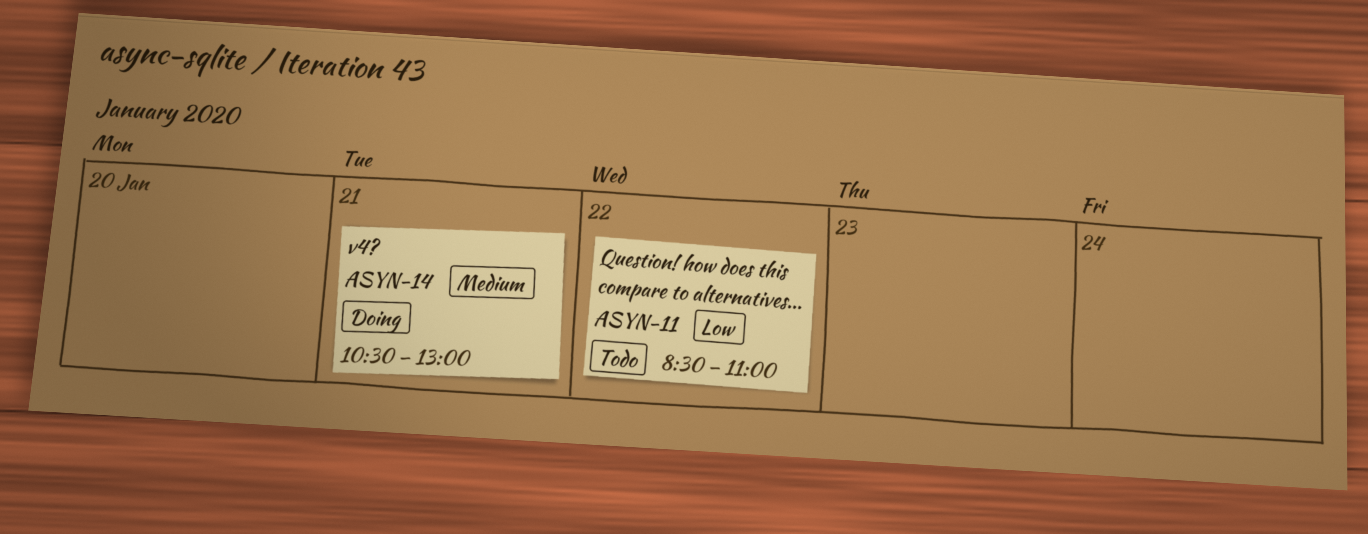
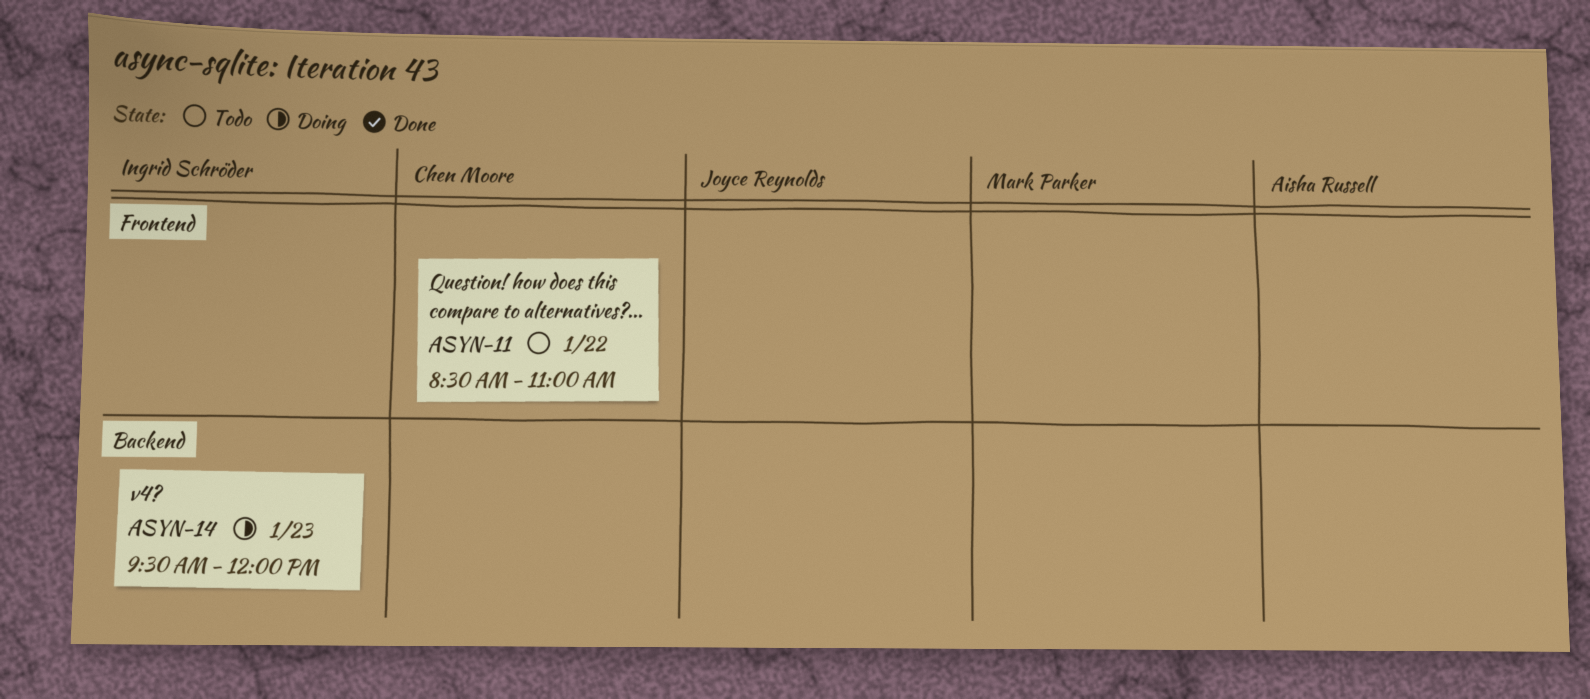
ASYN-14, day: Jan 21 -> Jan 23
ASYN-14, begins: 10:30 -> 09:30
ASYN-14, ends: 13:00 -> 12:00

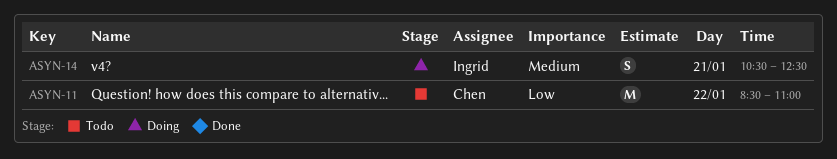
ASYN-14, day: Jan 23 -> Jan 21
ASYN-14, begins: 09:30 -> 10:30
ASYN-14, ends: 12:00 -> 12:30

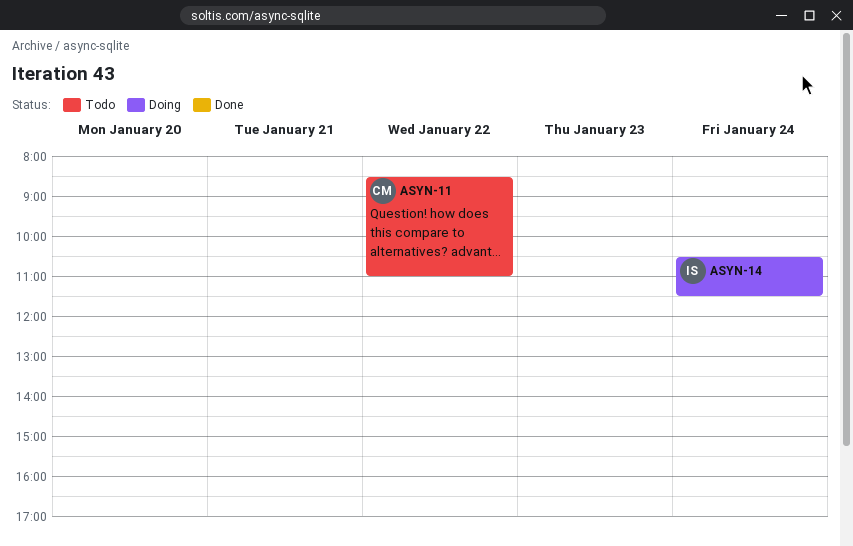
ASYN-14, day: Jan 21 -> Jan 24
ASYN-14, ends: 12:30 -> 11:30

